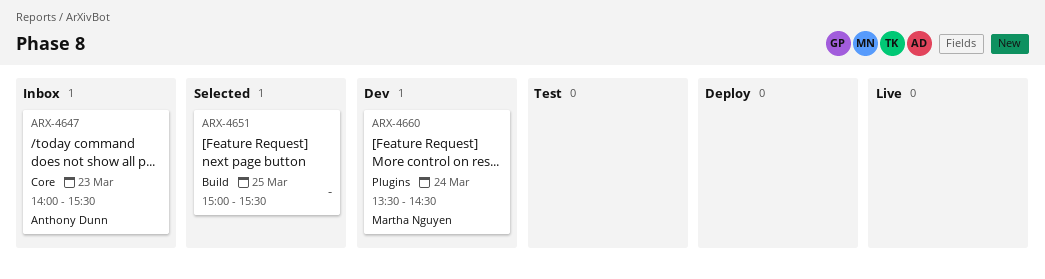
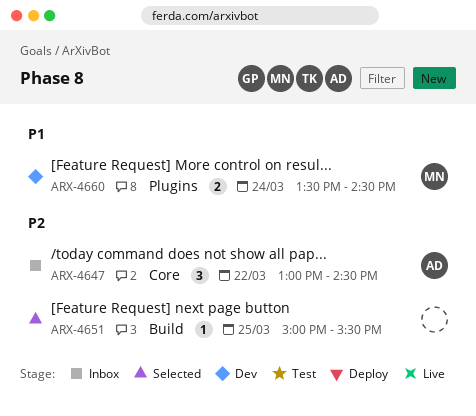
ARX-4647, day: Mar 23 -> Mar 22
ARX-4647, begins: 14:00 -> 13:00
ARX-4647, ends: 15:30 -> 14:30

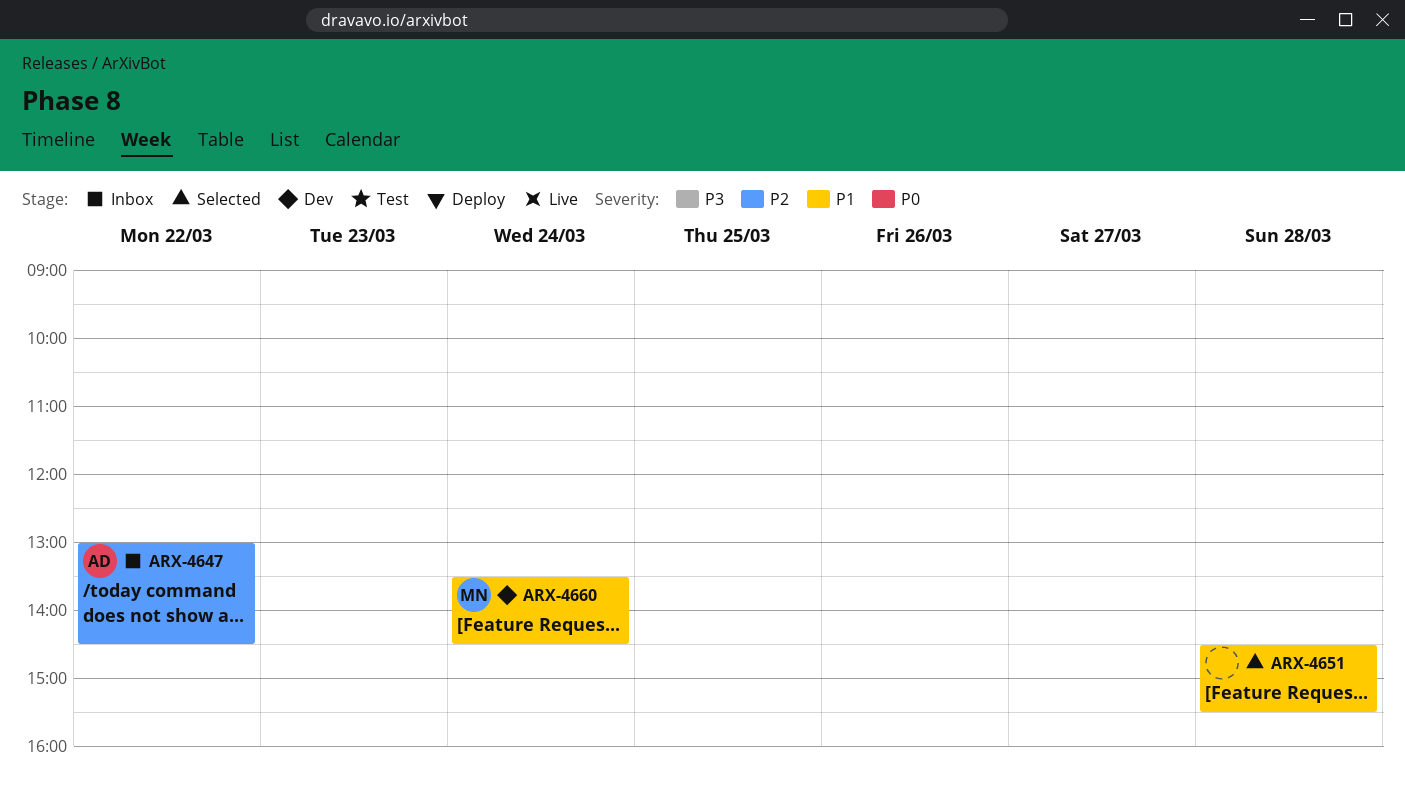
ARX-4651, priority: P2 -> P1
ARX-4651, day: Mar 25 -> Mar 28
ARX-4651, begins: 15:00 -> 14:30

